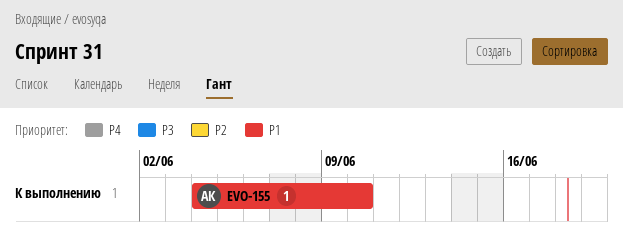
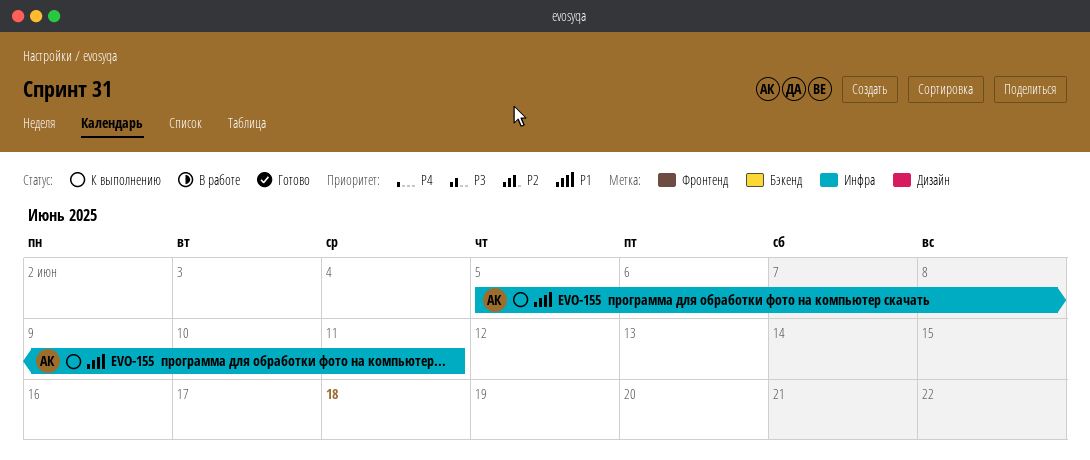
EVO-155, start: Jun 4 -> Jun 5
EVO-155, due: Jun 10 -> Jun 11

